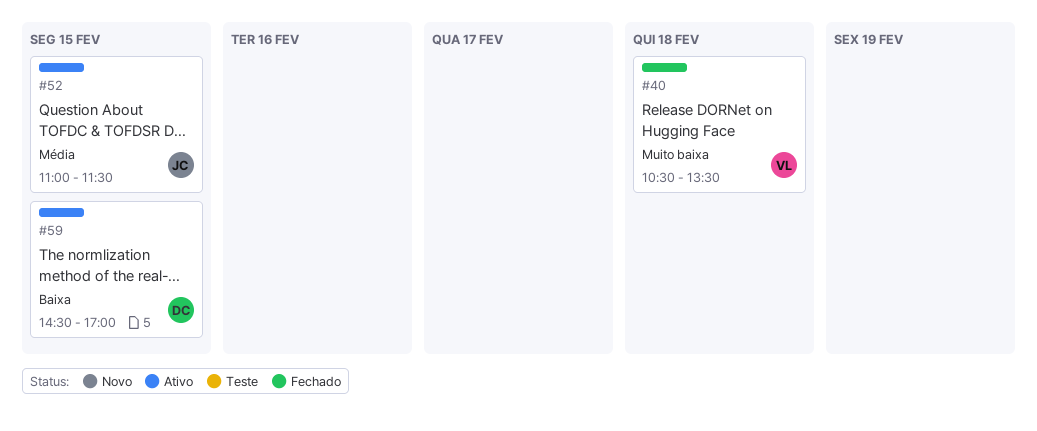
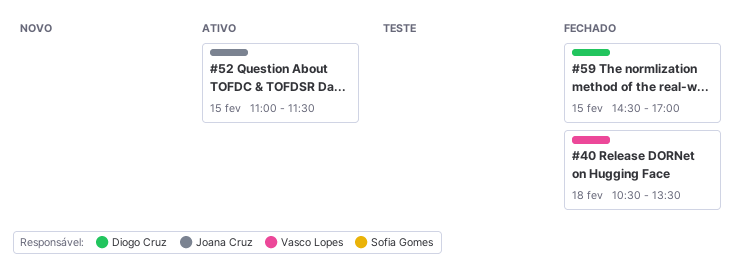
#59, status: Ativo -> Fechado

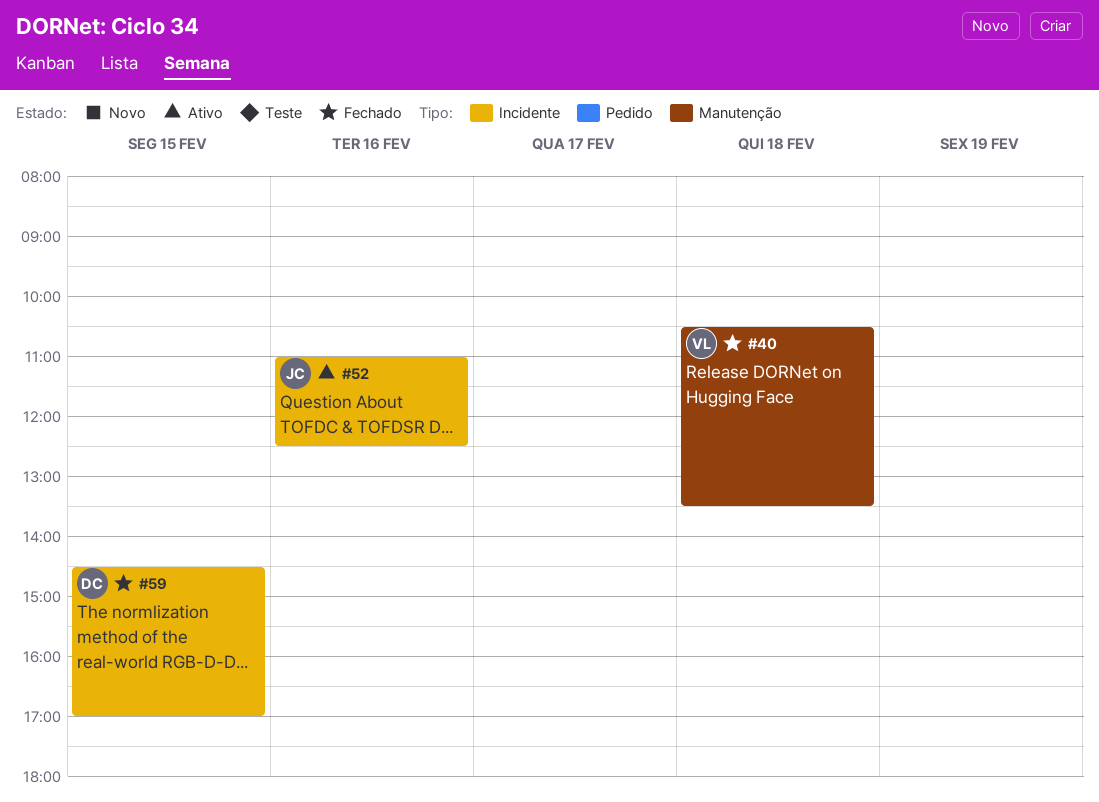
#52, day: Feb 15 -> Feb 16
#52, ends: 11:30 -> 12:30

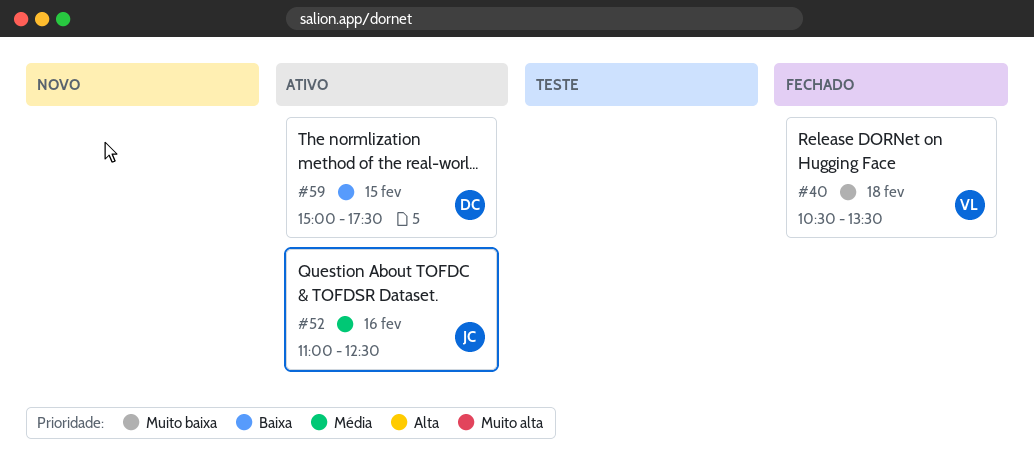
#59, status: Fechado -> Ativo
#59, begins: 14:30 -> 15:00
#59, ends: 17:00 -> 17:30

